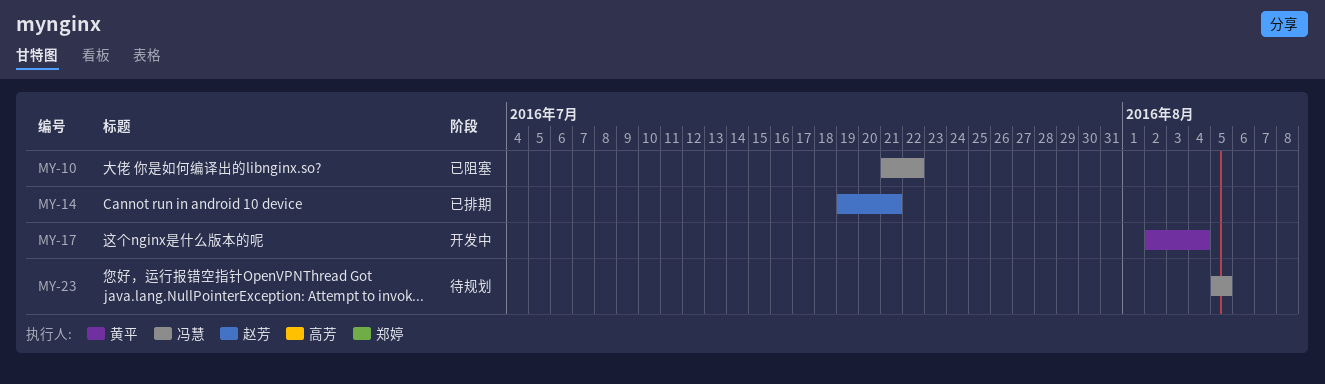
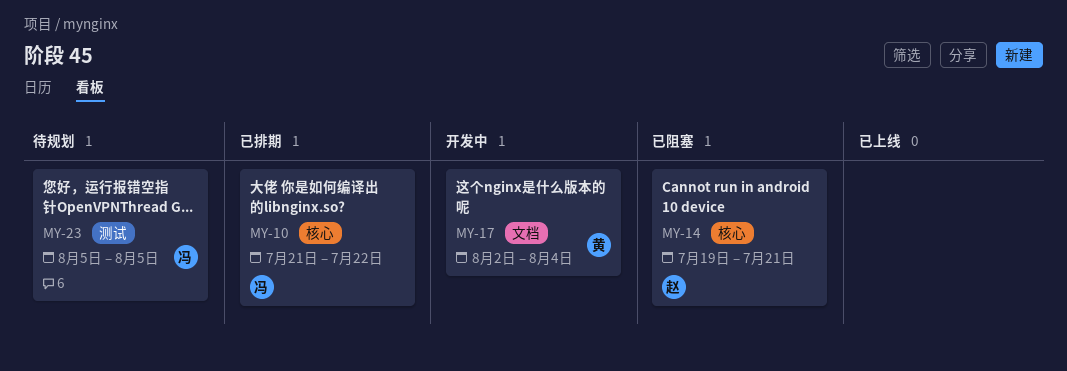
MY-10, status: 已阻塞 -> 已排期
MY-14, status: 已排期 -> 已阻塞

